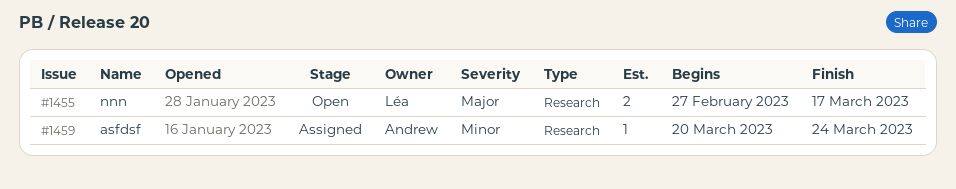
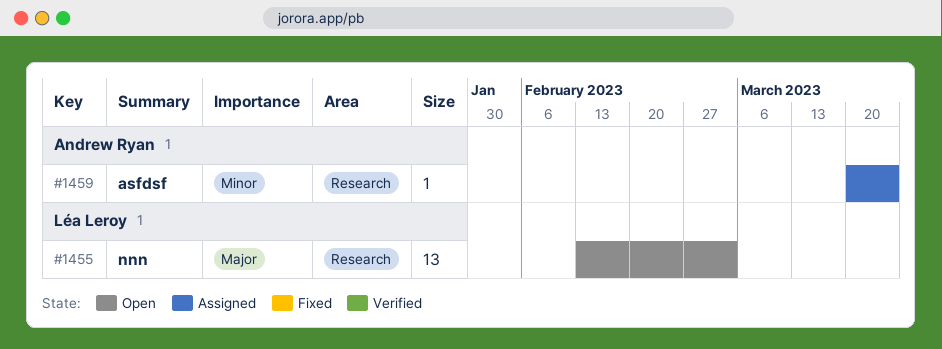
#1455, estimate: 2 -> 13
#1455, start: Feb 27 -> Feb 13
#1455, due: Mar 17 -> Mar 3

